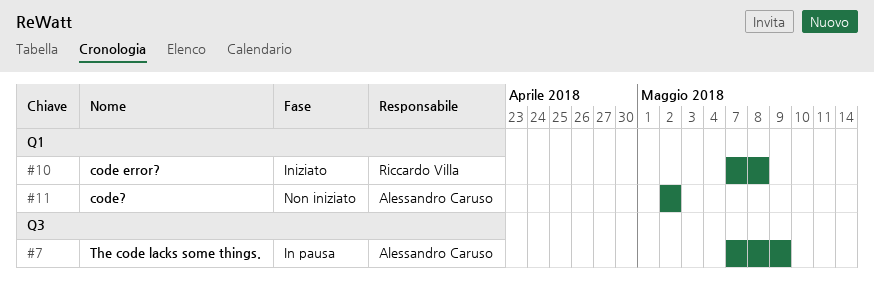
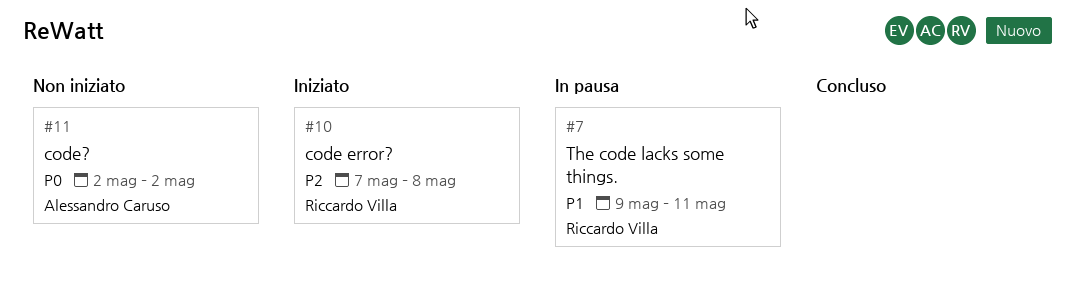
#7, owner: Alessandro Caruso -> Riccardo Villa
#7, start: May 7 -> May 9
#7, due: May 9 -> May 11

